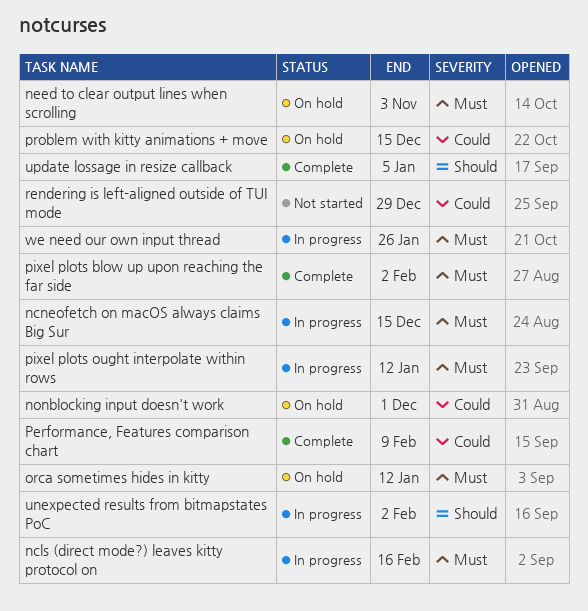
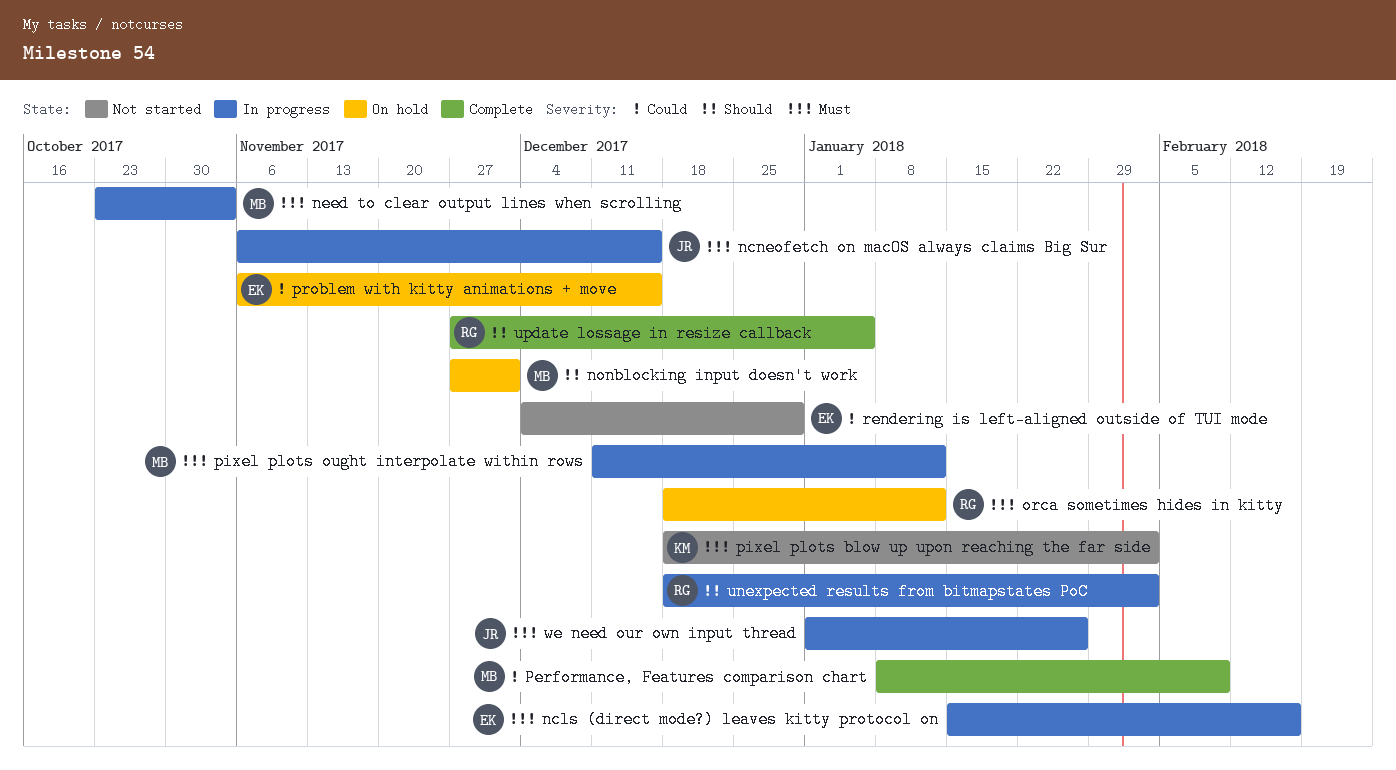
need to clear output lines when scrolling, status: On hold -> In progress
nonblocking input doesn't work, priority: Could -> Should
pixel plots blow up upon reaching the far side, status: Complete -> Not started

